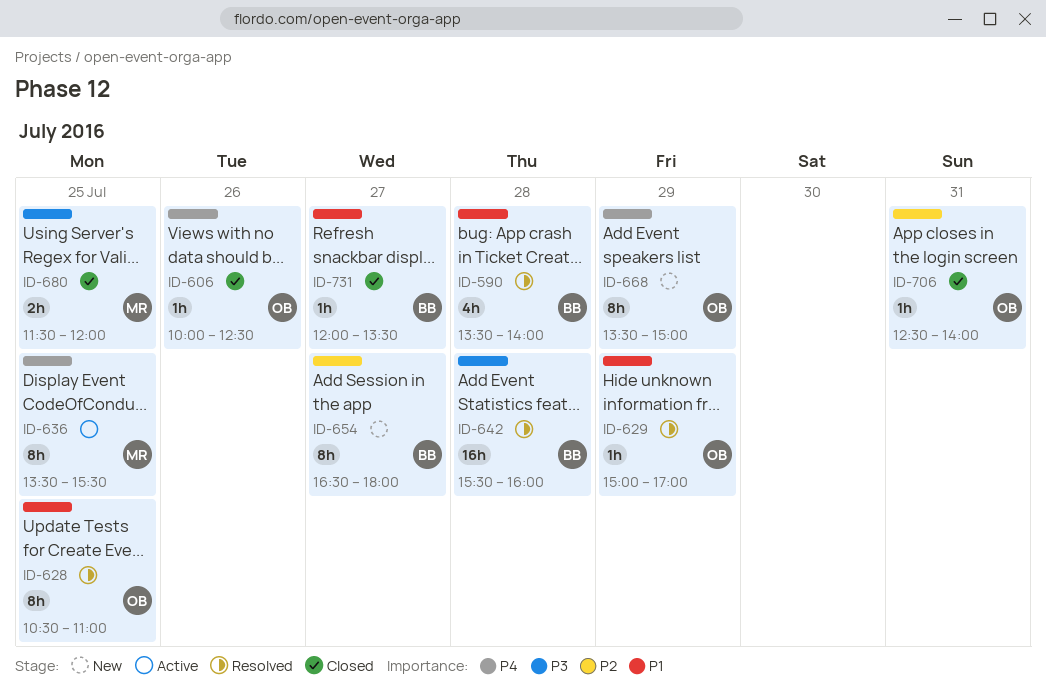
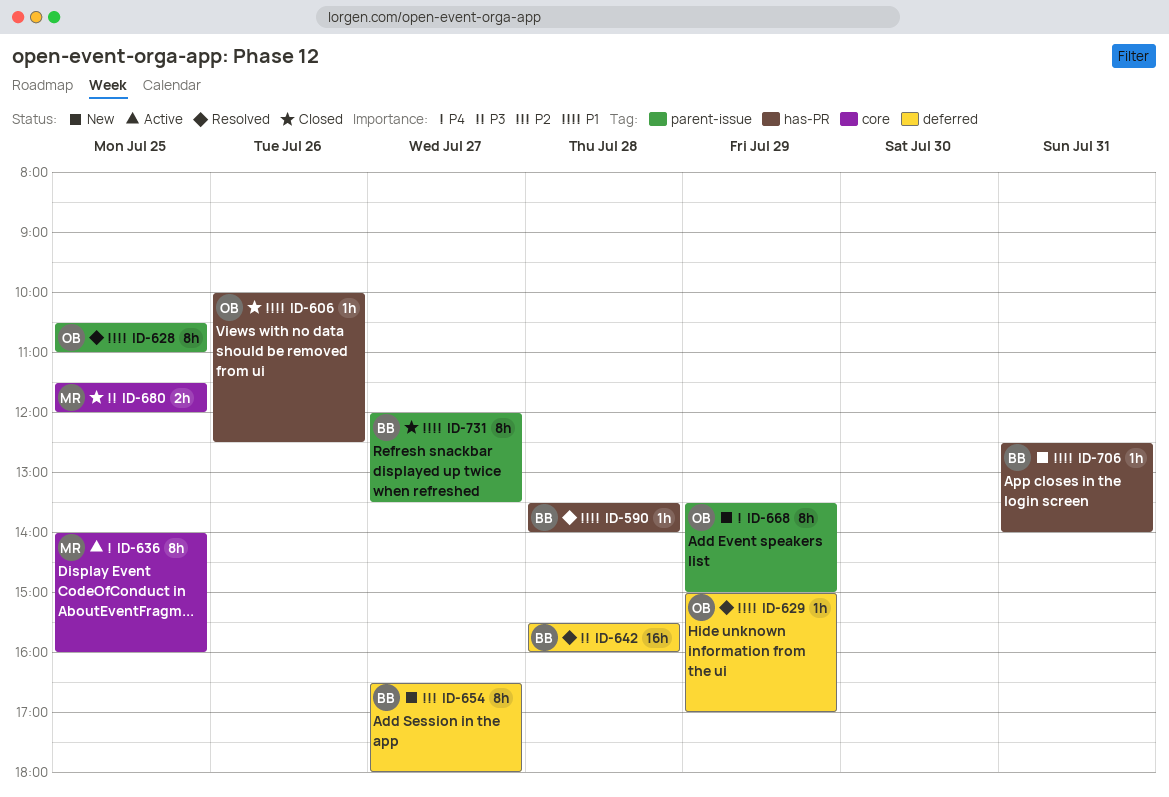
ID-590, estimate: 4h -> 1h
ID-606, priority: P4 -> P1
ID-636, begins: 13:30 -> 14:00
ID-636, ends: 15:30 -> 16:00
ID-706, status: Closed -> New
ID-706, owner: OB -> BB
ID-706, priority: P2 -> P1
ID-731, estimate: 1h -> 8h

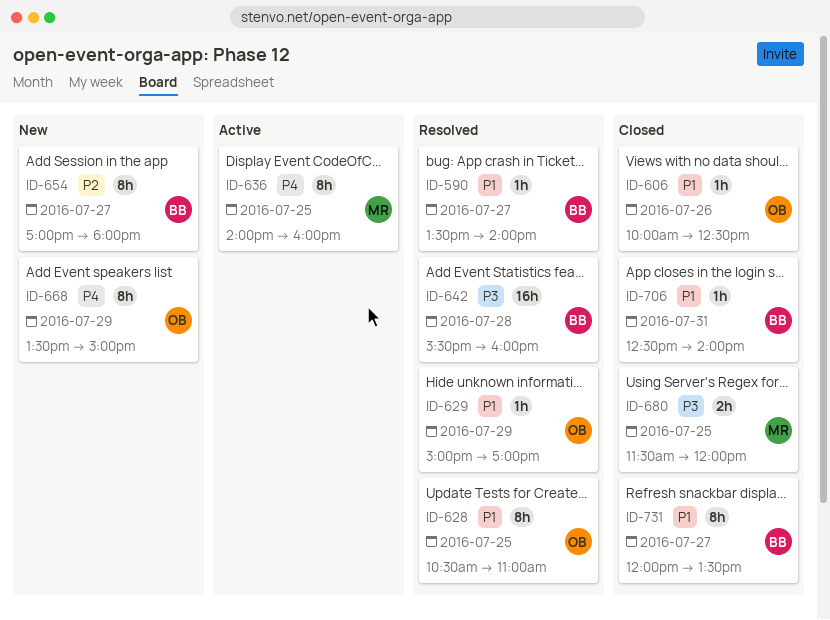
ID-590, day: Jul 28 -> Jul 27
ID-654, begins: 16:30 -> 17:00
ID-706, status: New -> Closed

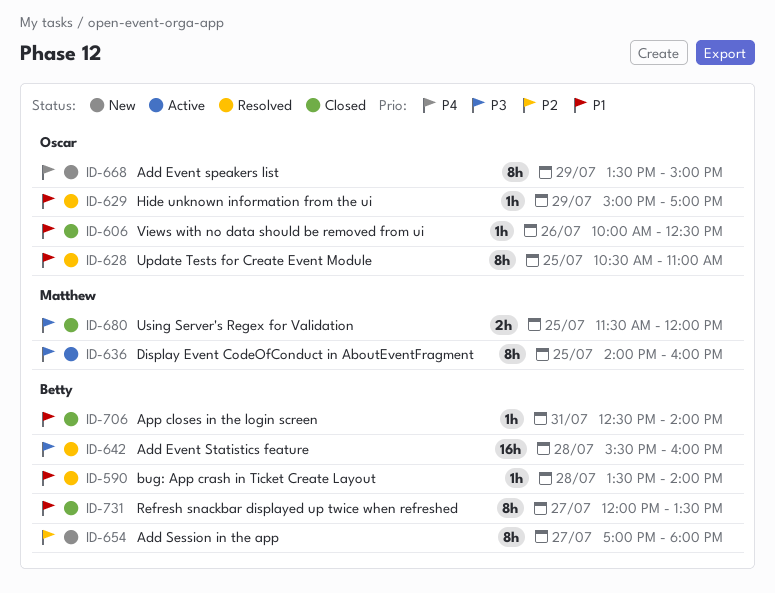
ID-590, day: Jul 27 -> Jul 28
ID-636, priority: P4 -> P3

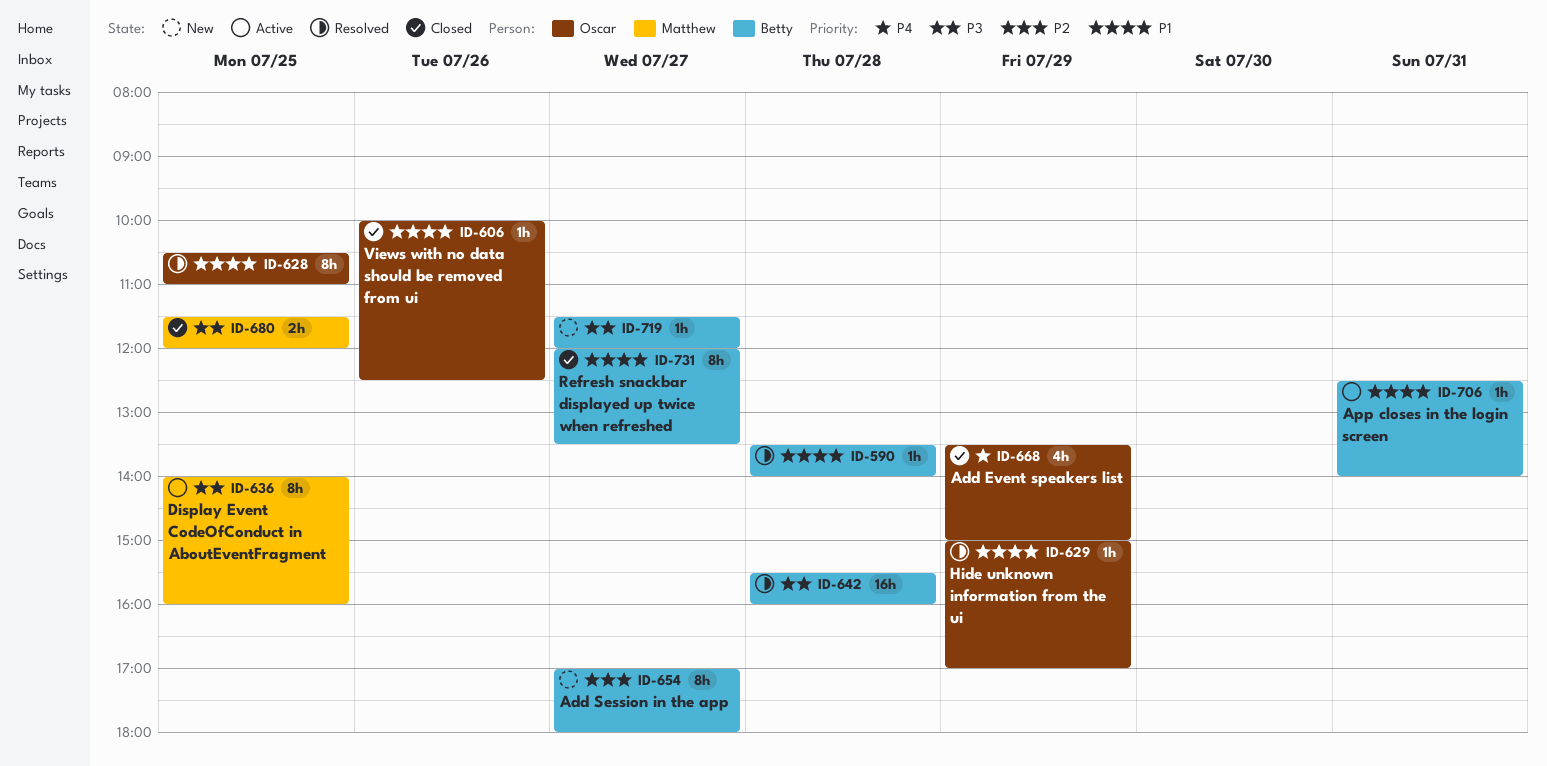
ID-668, status: New -> Closed
ID-668, estimate: 8h -> 4h
ID-706, status: Closed -> Active
ID-719: none -> present

